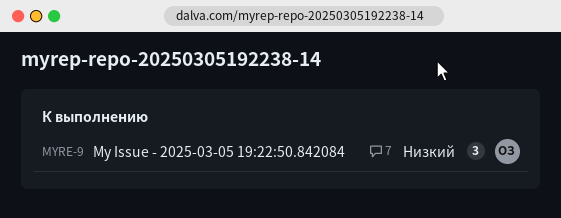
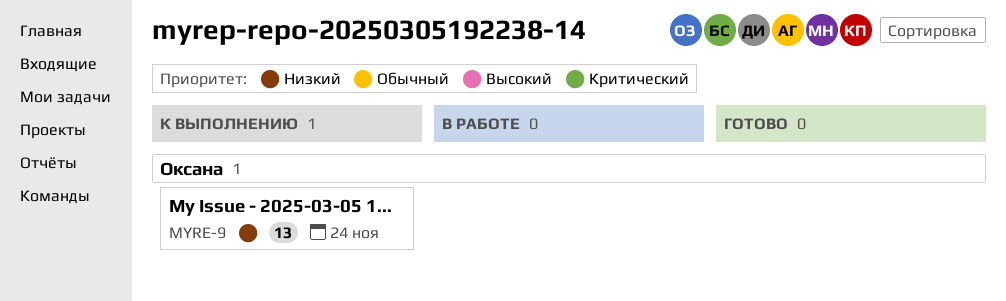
MYRE-9, estimate: 3 -> 13

